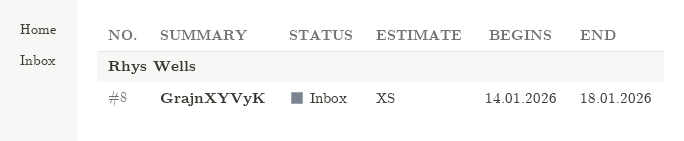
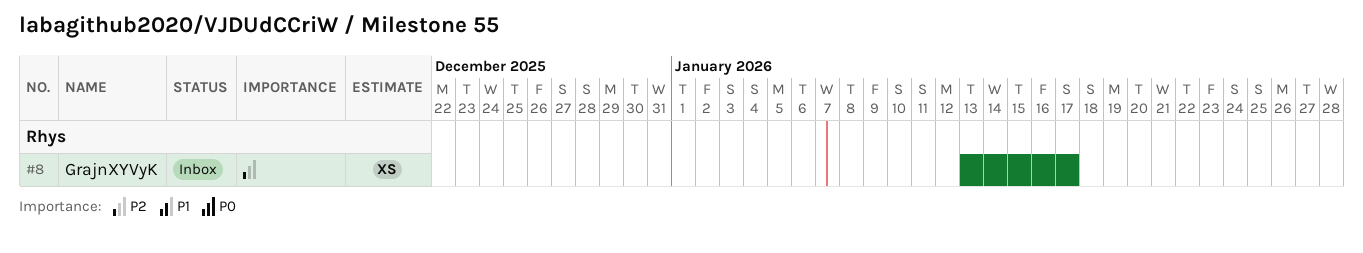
#8, start: Jan 14 -> Jan 13
#8, due: Jan 18 -> Jan 17

